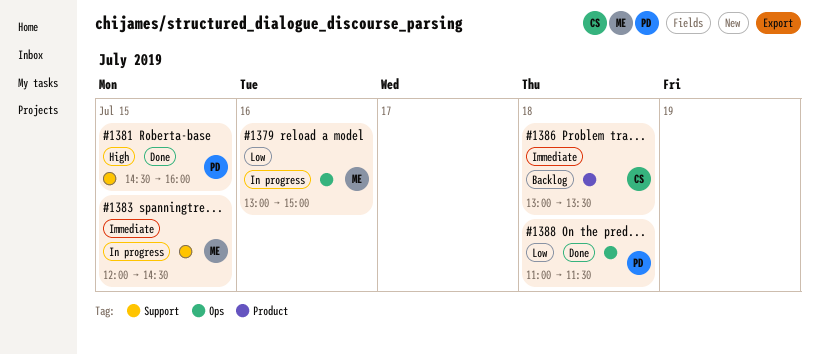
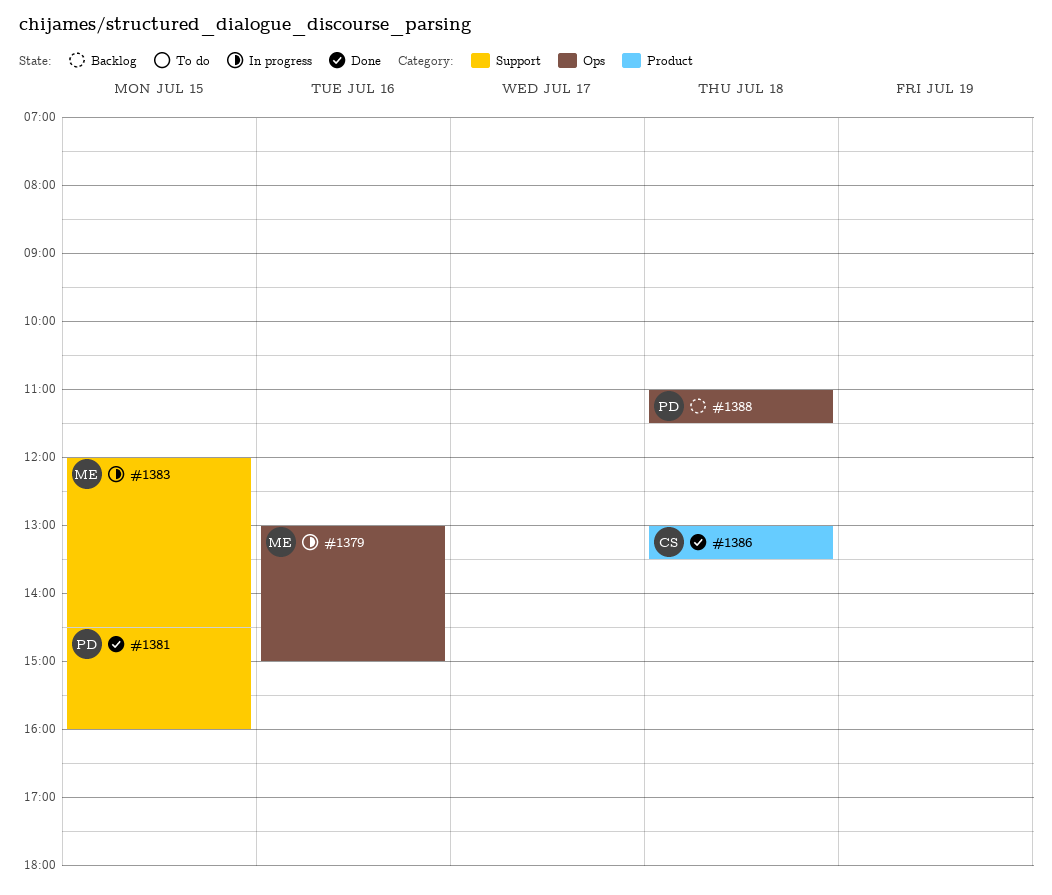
#1386, status: Backlog -> Done
#1388, status: Done -> Backlog

